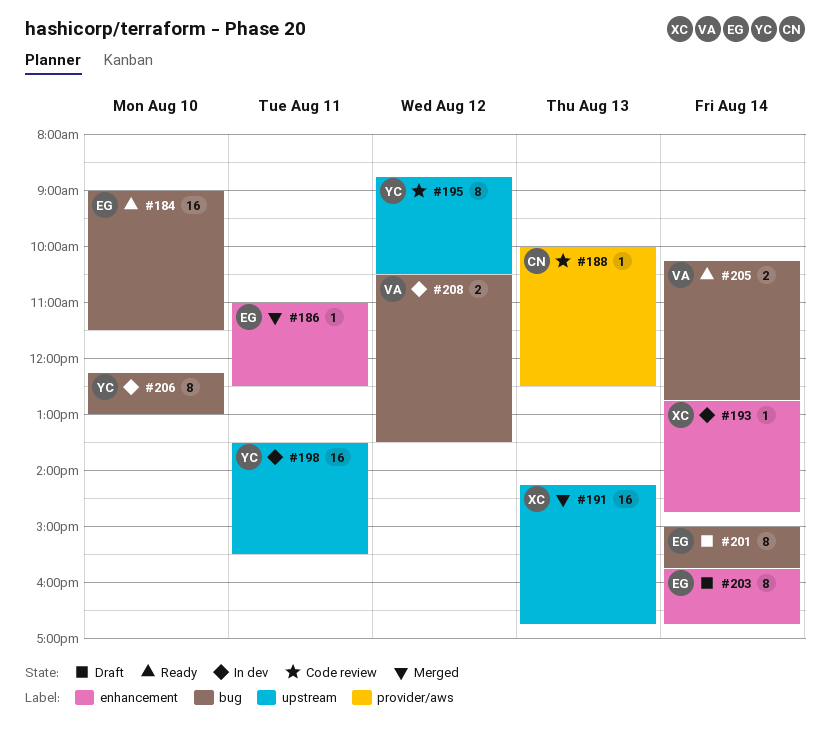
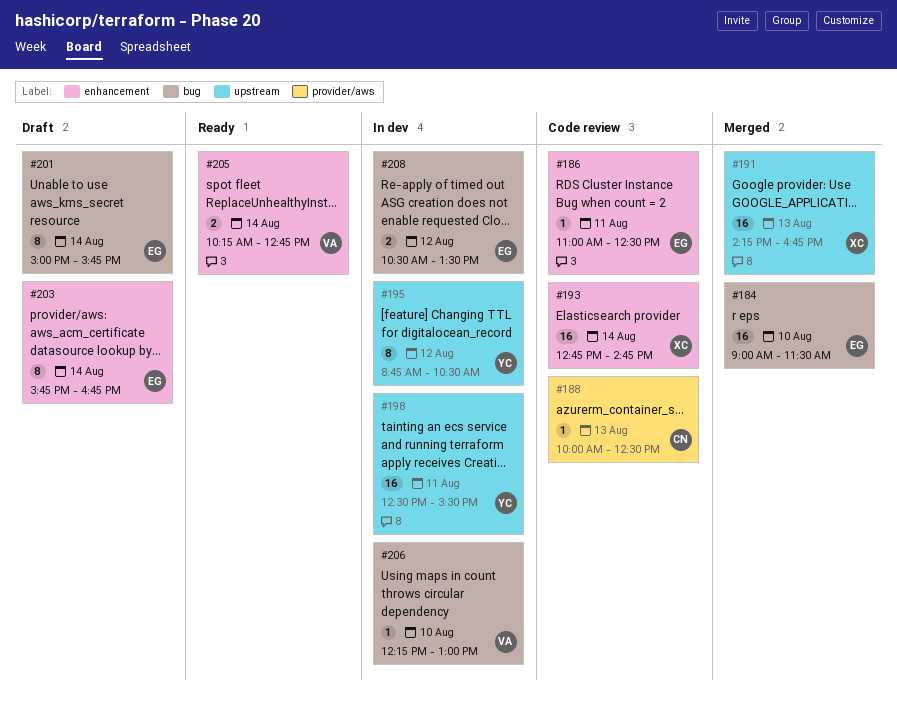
#184, status: Ready -> Merged
#186, status: Merged -> Code review
#193, status: In dev -> Code review
#193, estimate: 1 -> 16
#195, status: Code review -> In dev
#198, begins: 13:30 -> 12:30
#205, label: bug -> enhancement
#206, owner: YC -> VA
#206, estimate: 8 -> 1
#208, owner: VA -> EG

